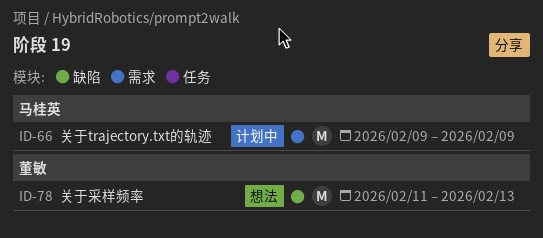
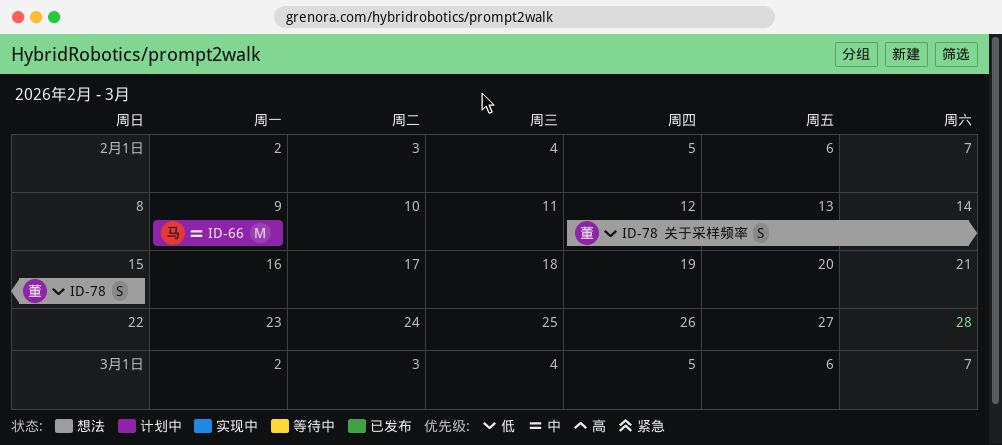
ID-78, estimate: M -> S
ID-78, start: Feb 11 -> Feb 12
ID-78, due: Feb 13 -> Feb 15

